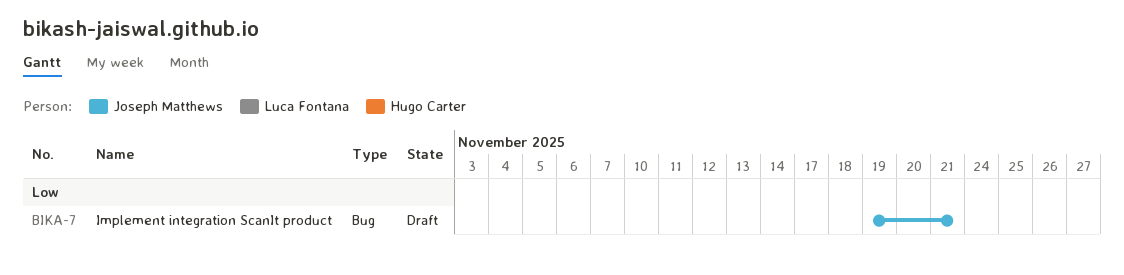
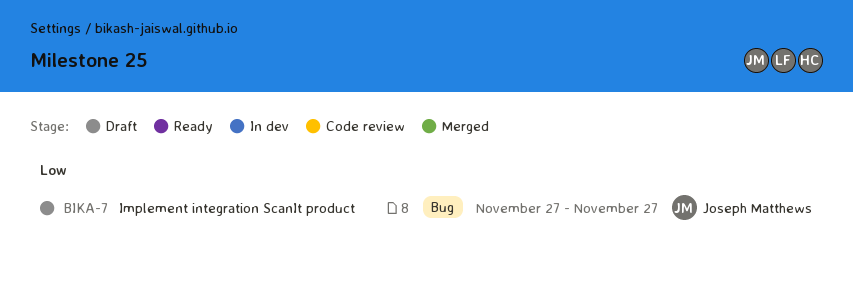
BIKA-7, start: Nov 19 -> Nov 27
BIKA-7, due: Nov 21 -> Nov 27

